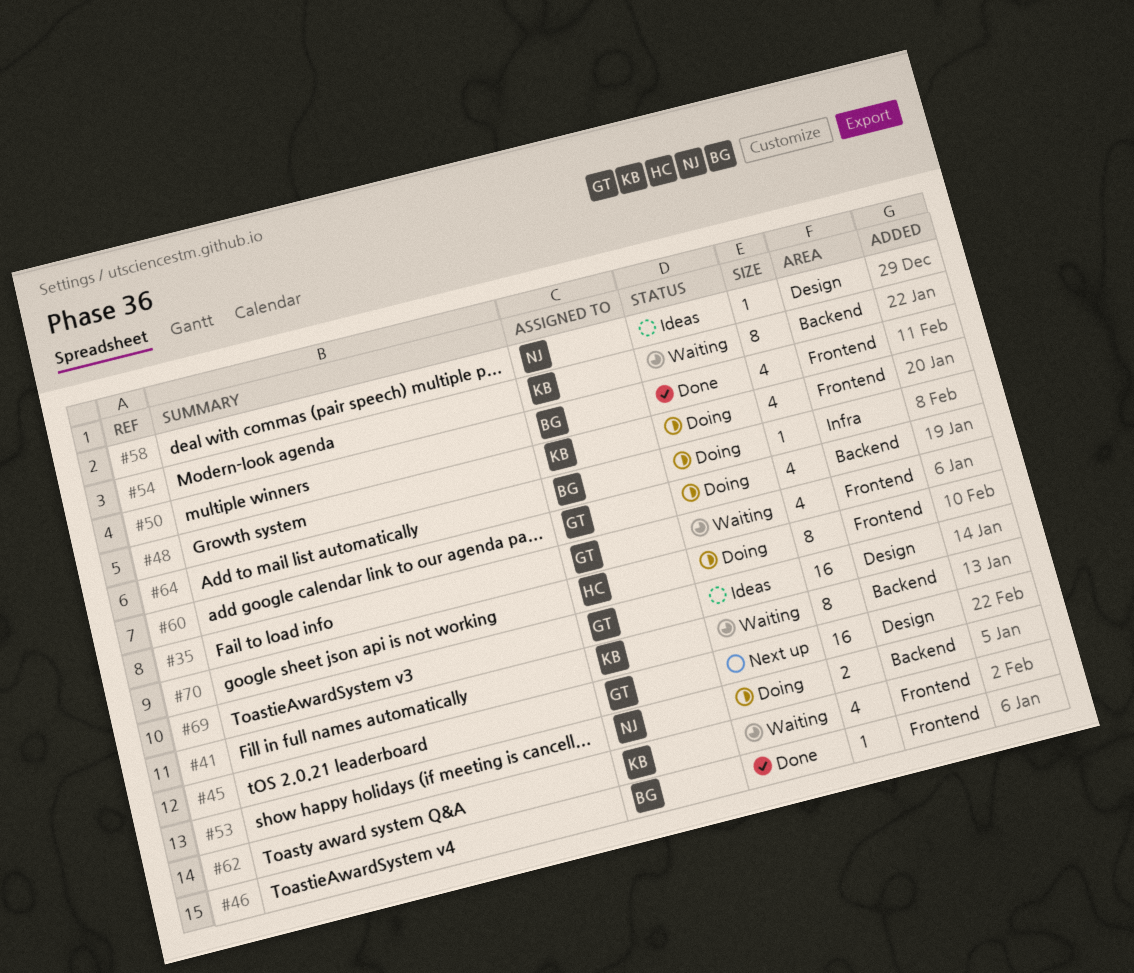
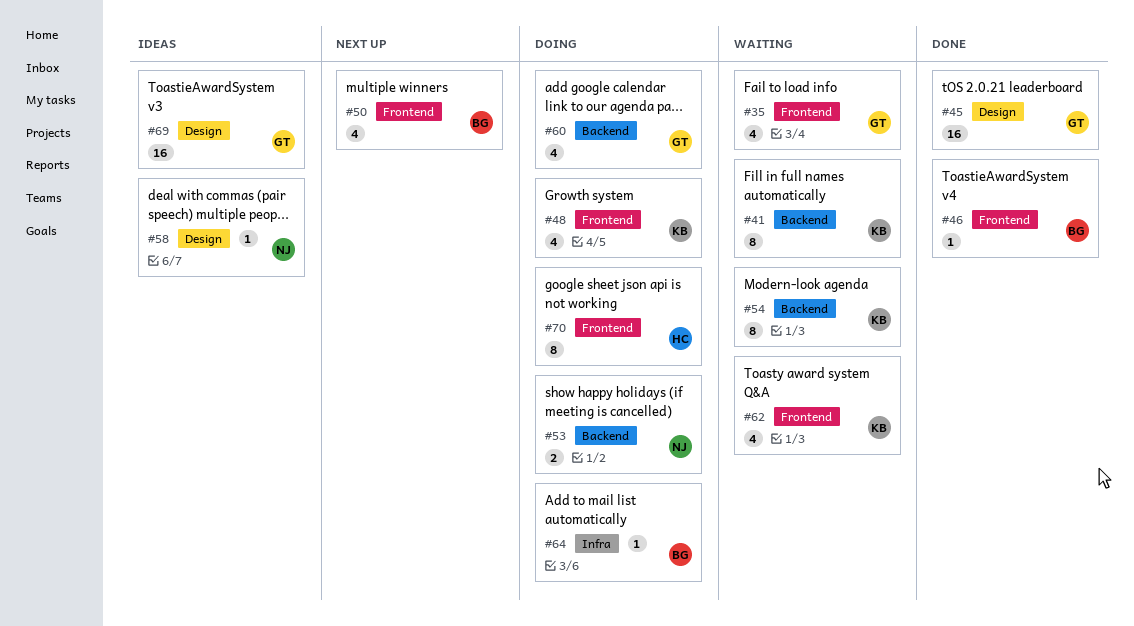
#45, status: Next up -> Done
#50, status: Done -> Next up

